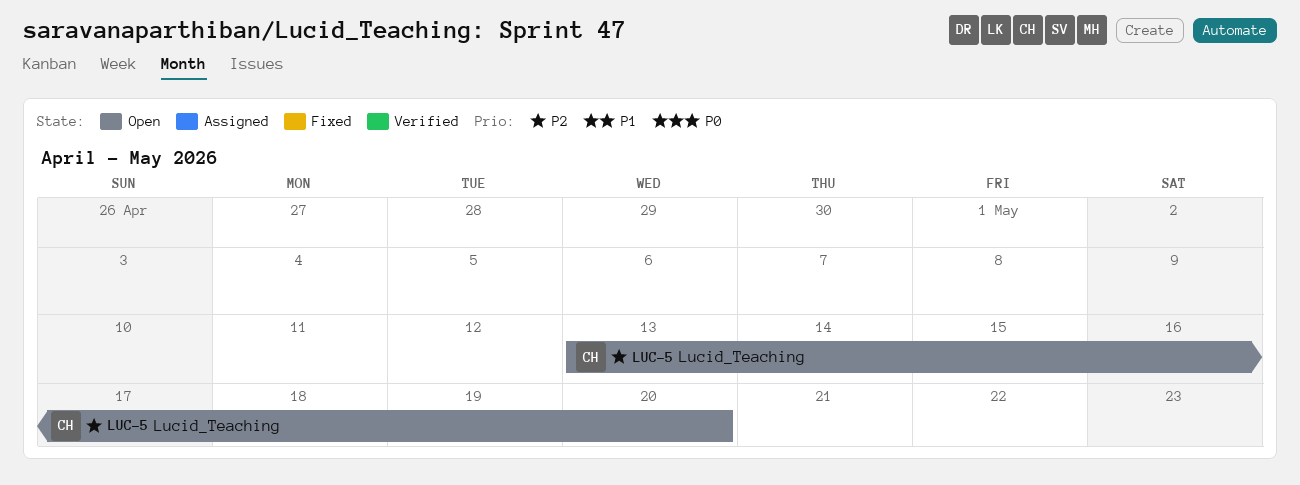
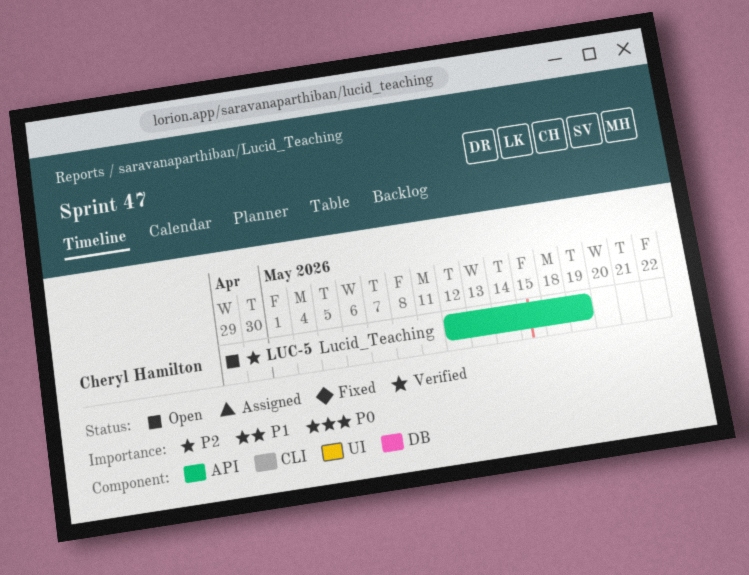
LUC-5, start: May 13 -> May 12
LUC-5, due: May 20 -> May 19

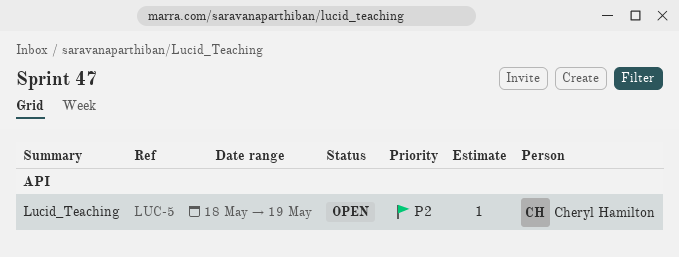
LUC-5, start: May 12 -> May 18

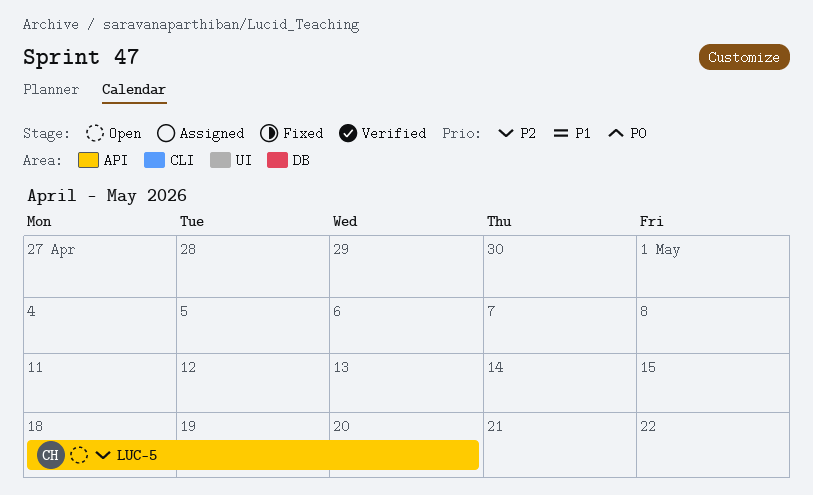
LUC-5, due: May 19 -> May 20

